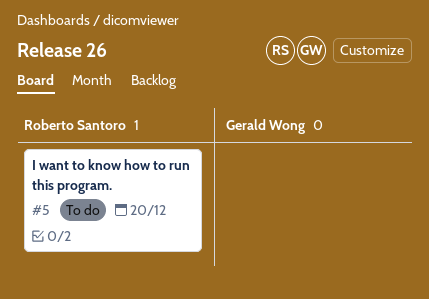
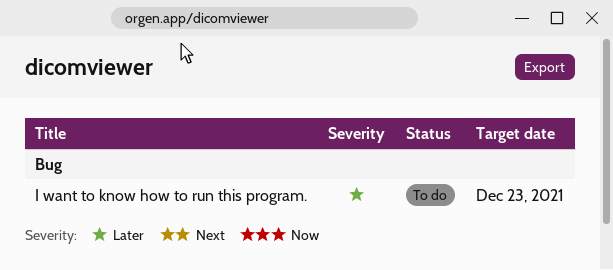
I want to know how to run this program., due: Dec 20 -> Dec 23

